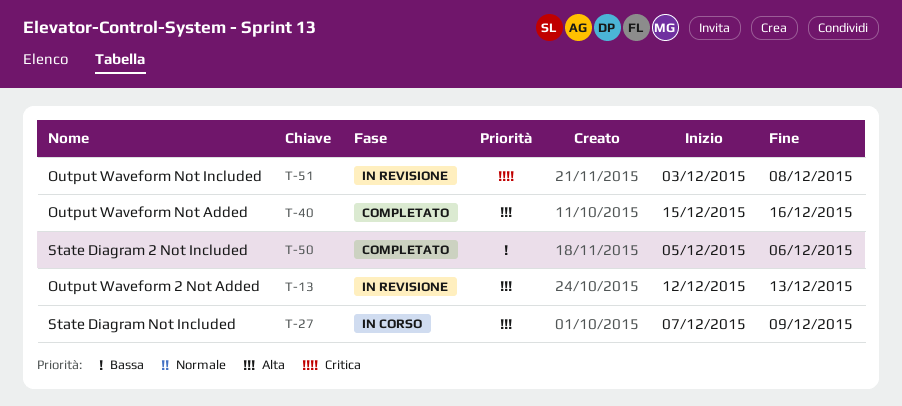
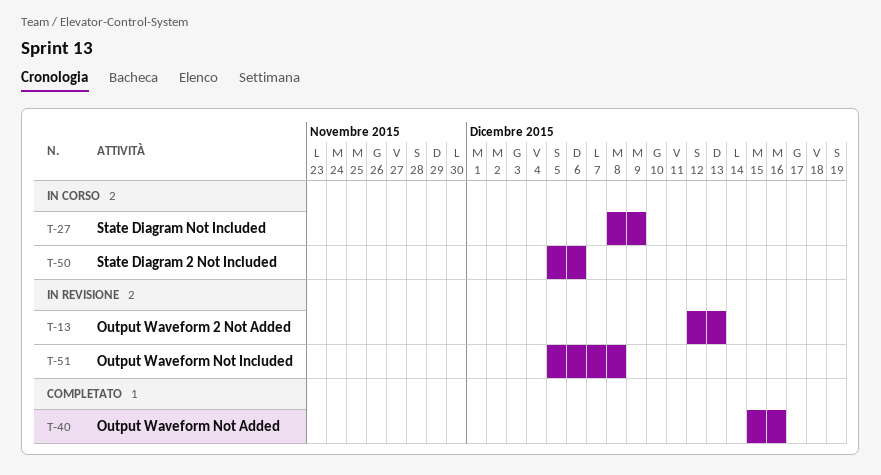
T-27, start: Dec 7 -> Dec 8
T-50, status: Completato -> In corso
T-51, start: Dec 3 -> Dec 5

